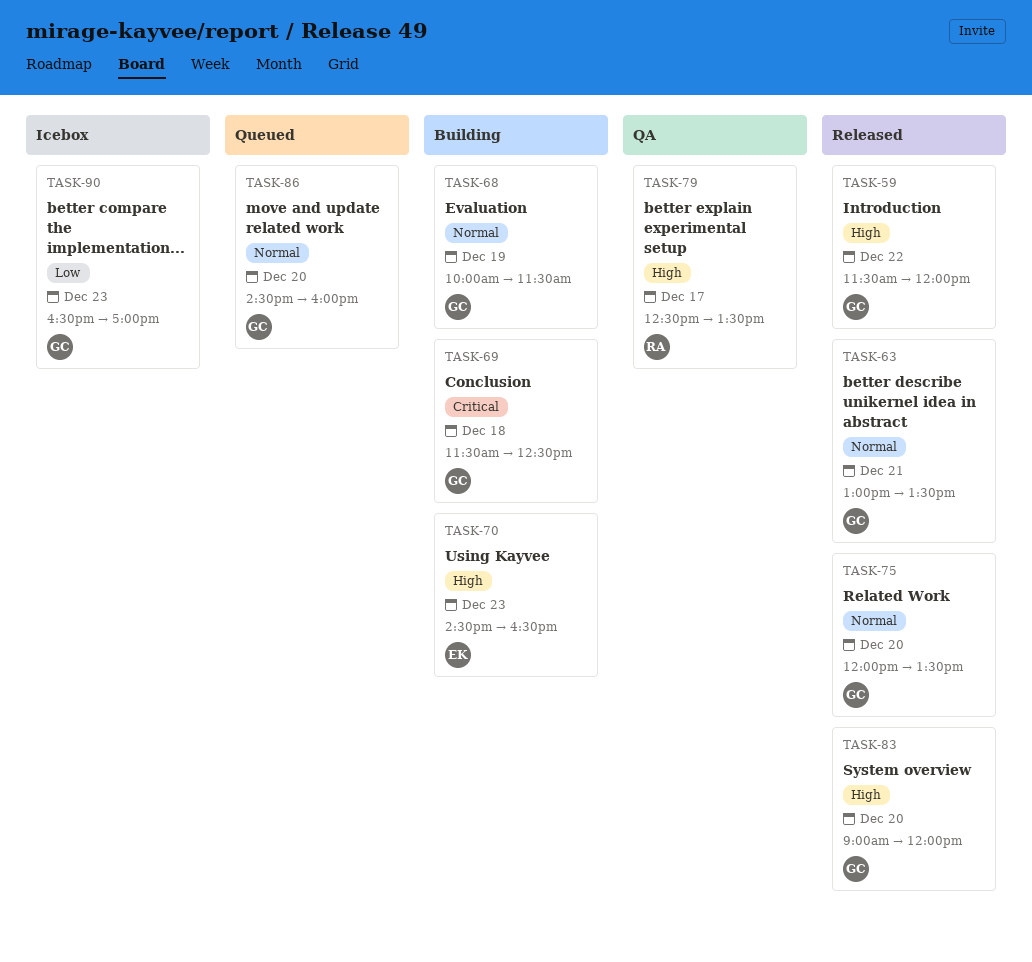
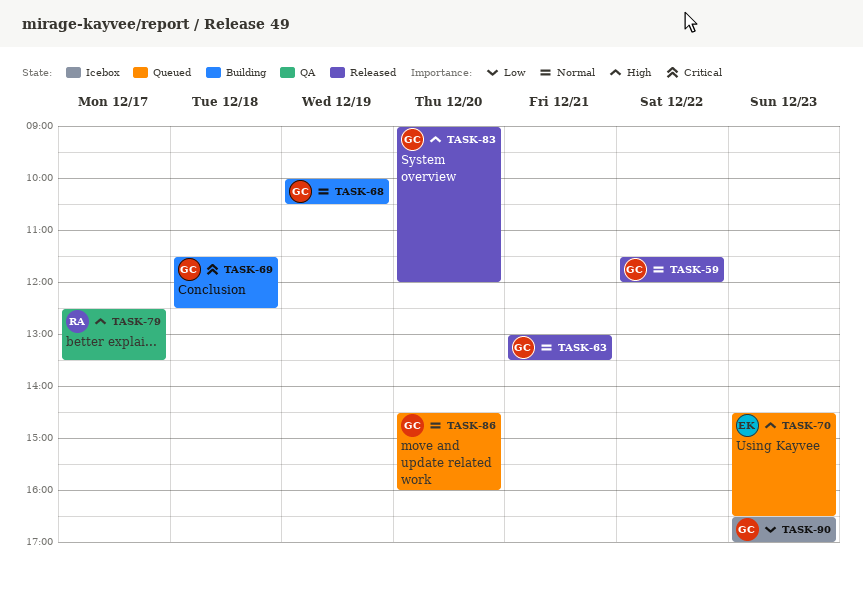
TASK-59, priority: High -> Normal
TASK-68, ends: 11:30 -> 10:30
TASK-70, status: Building -> Queued
TASK-75: present -> none

